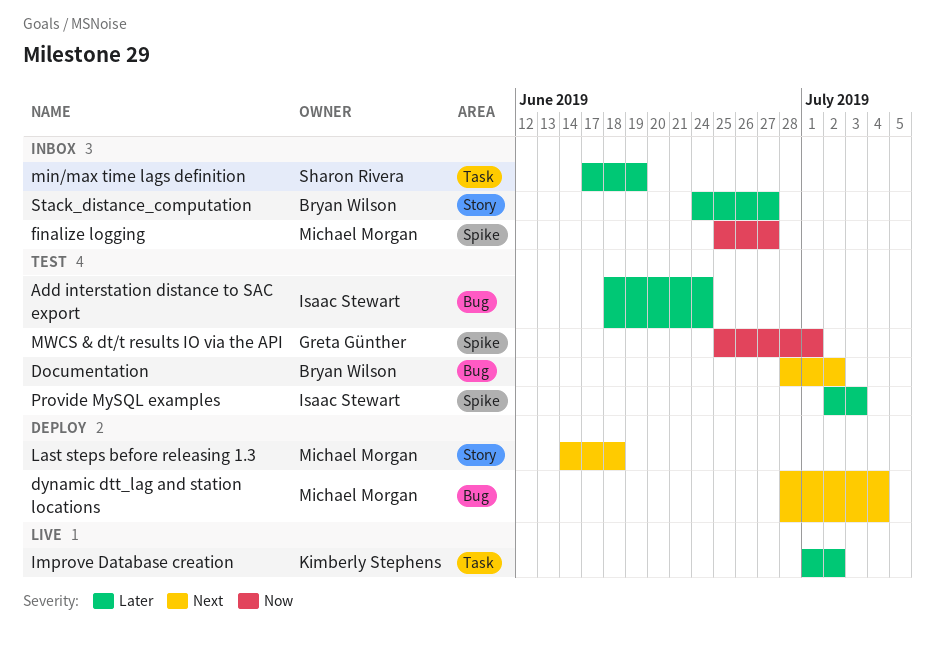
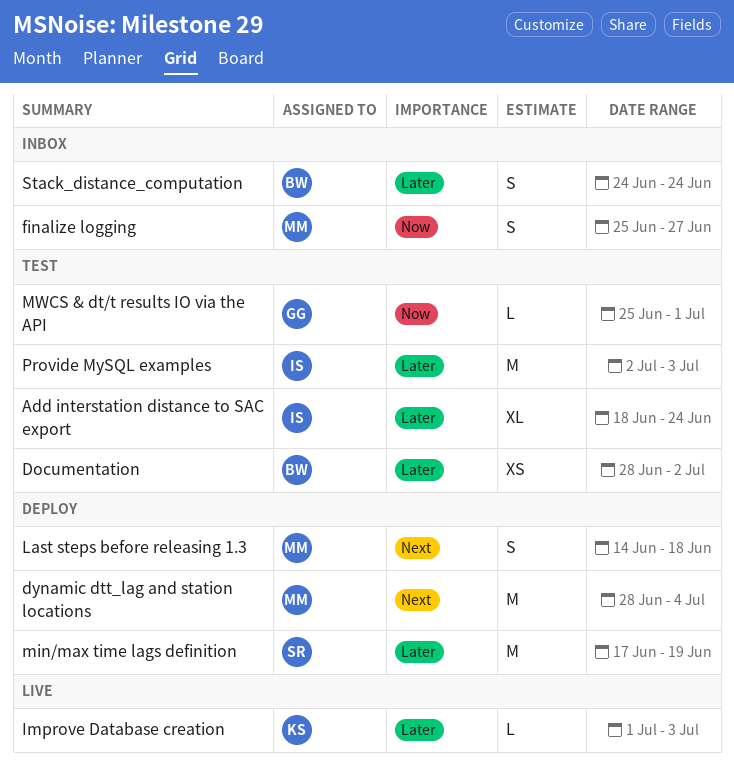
Documentation, priority: Next -> Later
Improve Database creation, due: Jul 2 -> Jul 3
min/max time lags definition, status: Inbox -> Deploy
Stack_distance_computation, due: Jun 27 -> Jun 24

